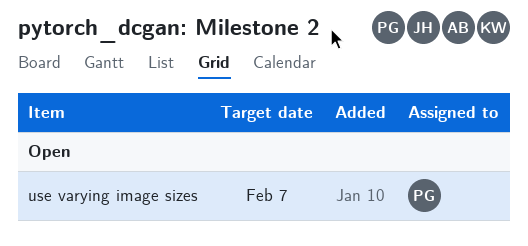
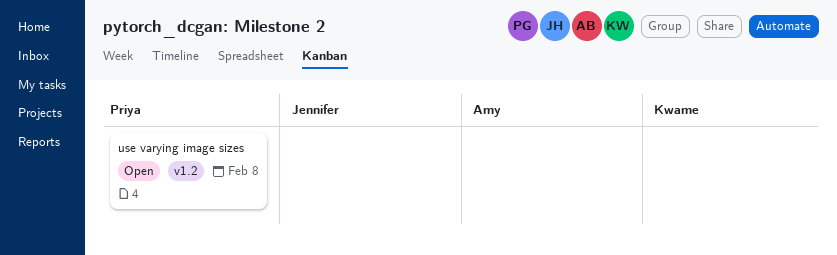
use varying image sizes, due: Feb 7 -> Feb 8

